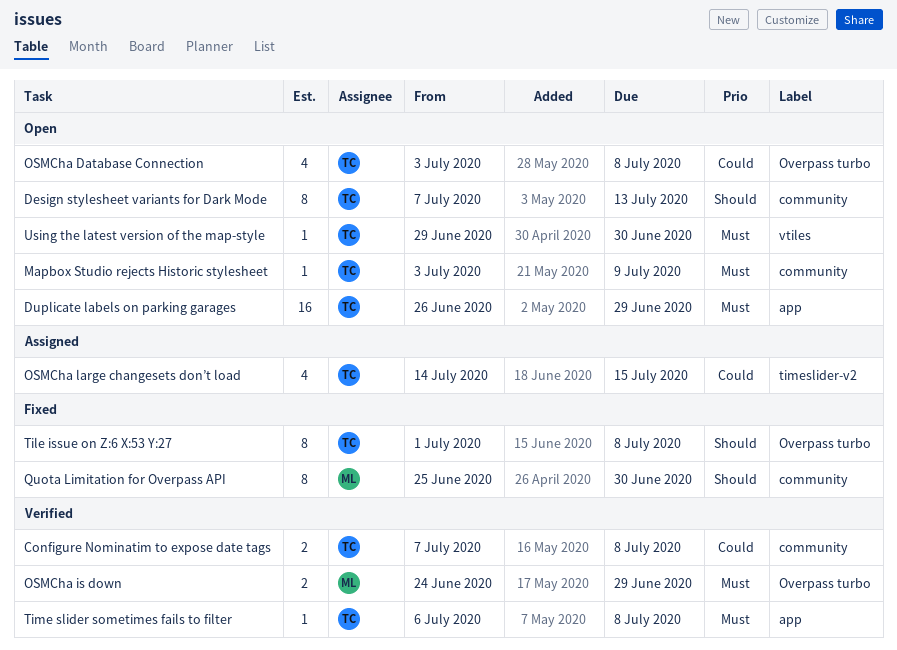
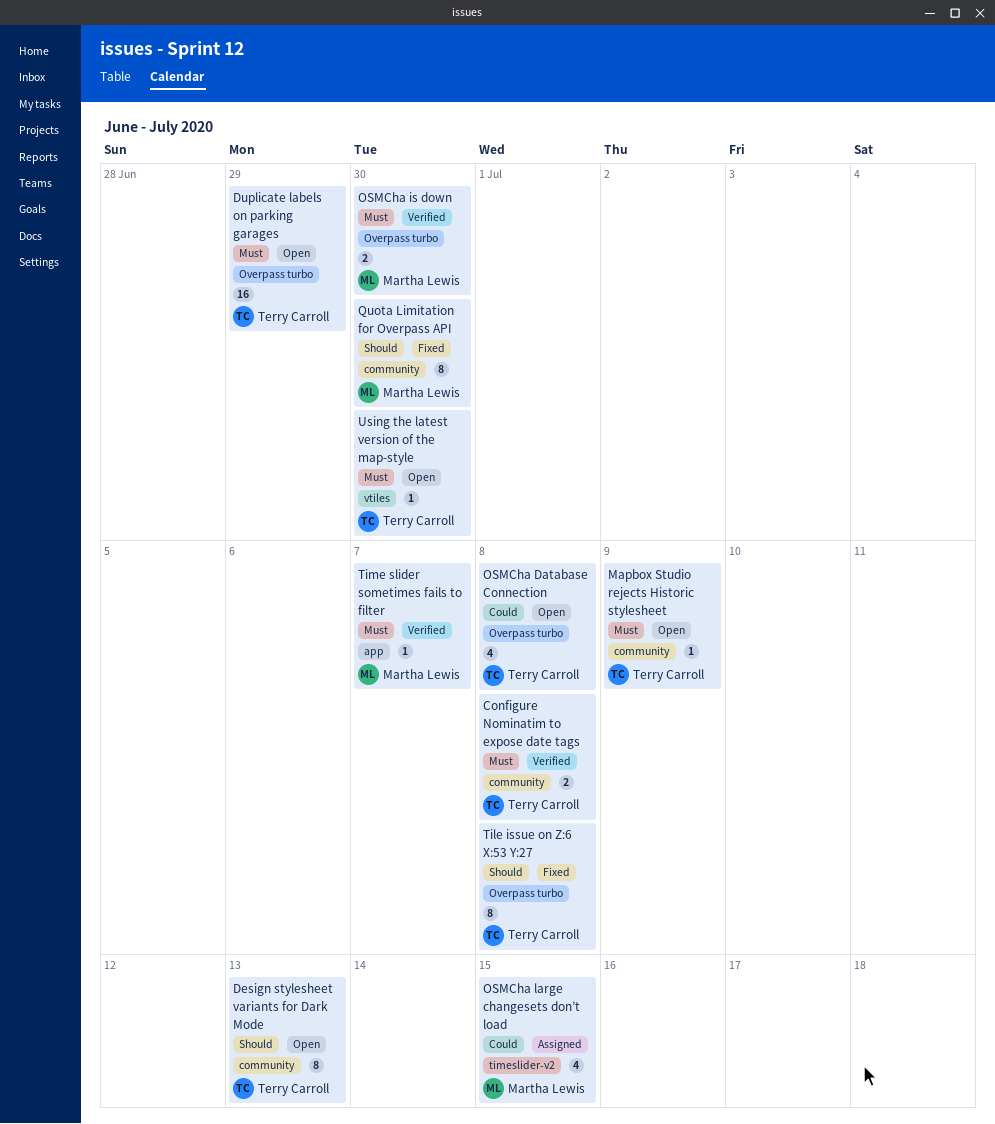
Configure Nominatim to expose date tags, priority: Could -> Must
Duplicate labels on parking garages, label: app -> Overpass turbo
OSMCha is down, due: Jun 29 -> Jun 30
OSMCha large changesets don’t load, owner: Terry Carroll -> Martha Lewis
Time slider sometimes fails to filter, owner: Terry Carroll -> Martha Lewis
Time slider sometimes fails to filter, due: Jul 8 -> Jul 7

